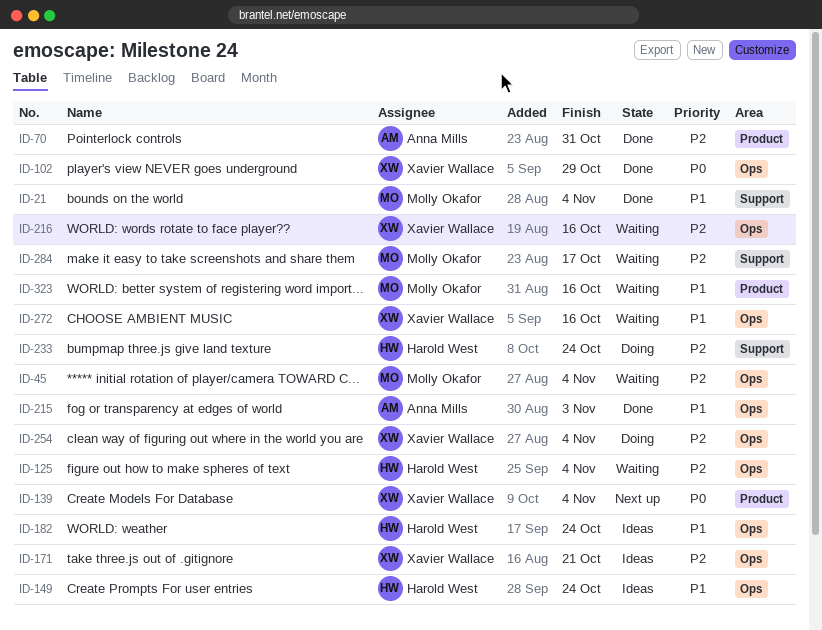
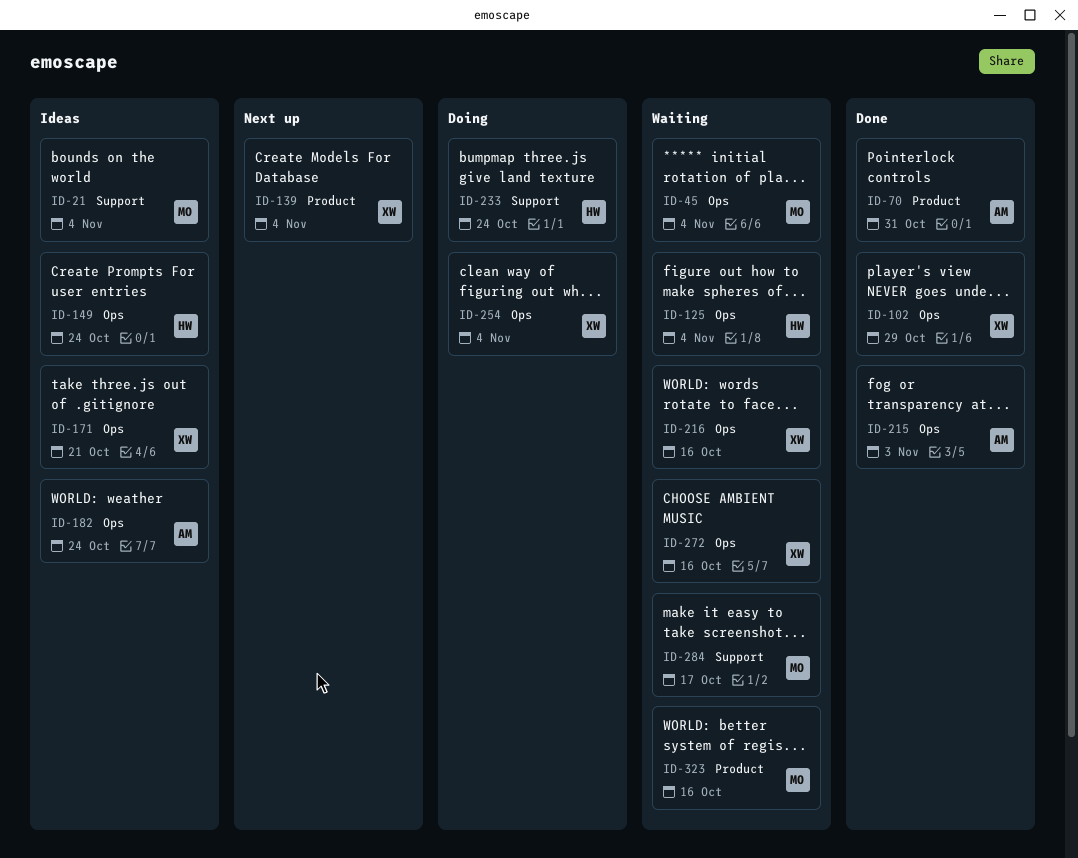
ID-21, status: Done -> Ideas
ID-182, owner: Harold West -> Anna Mills

